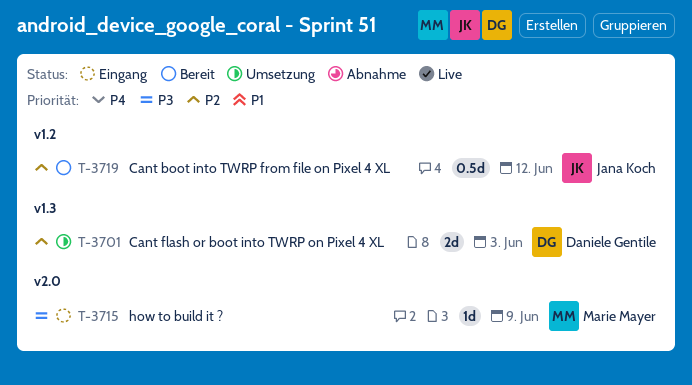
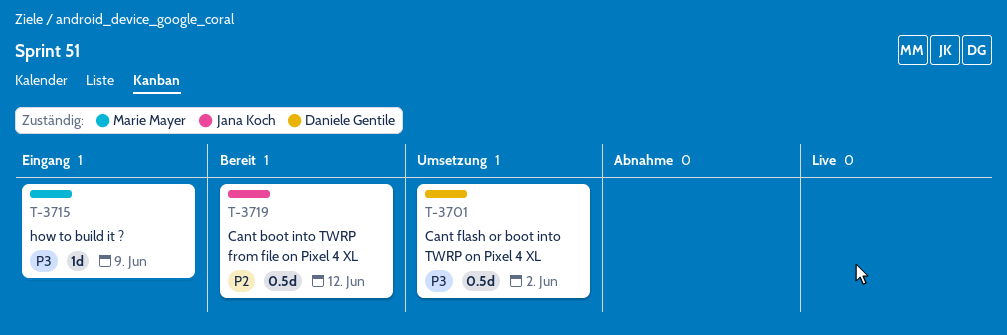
T-3701, priority: P2 -> P3
T-3701, estimate: 2d -> 0.5d
T-3701, due: Jun 3 -> Jun 2

